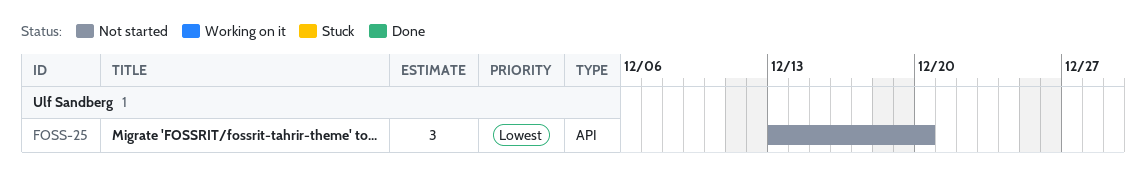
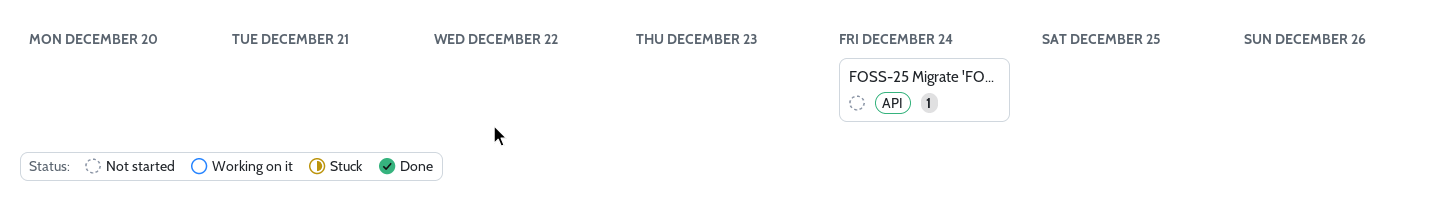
FOSS-25, estimate: 3 -> 1
FOSS-25, due: Dec 20 -> Dec 24

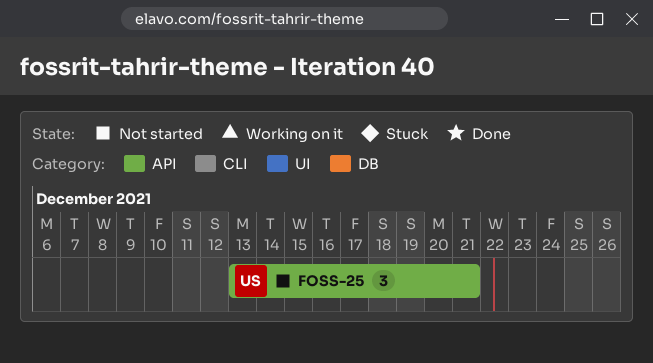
FOSS-25, estimate: 1 -> 3
FOSS-25, due: Dec 24 -> Dec 21

